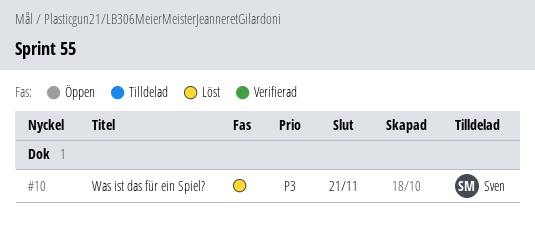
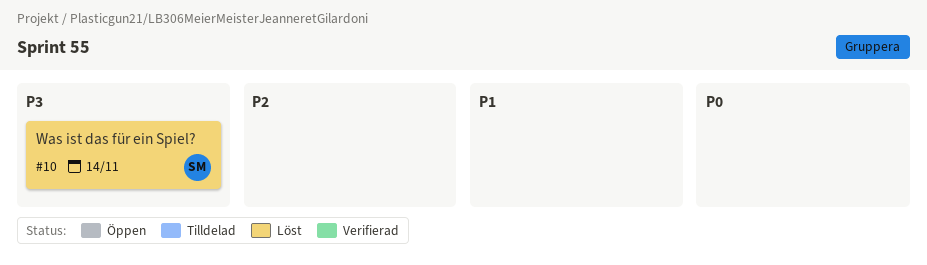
#10, due: Nov 21 -> Nov 14

